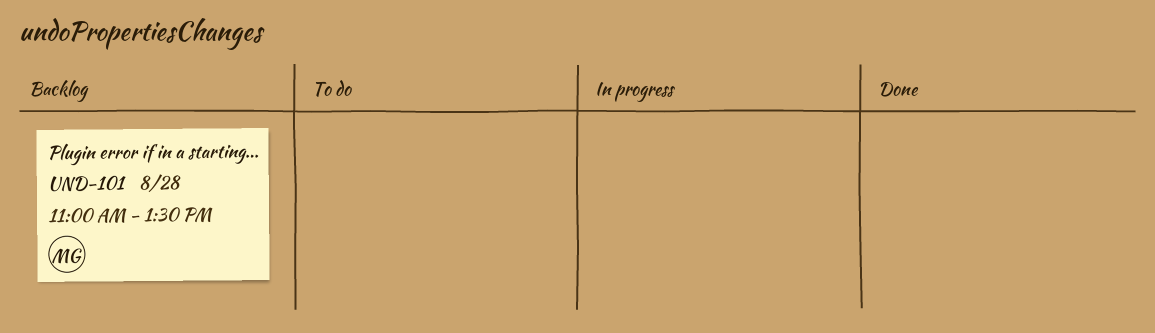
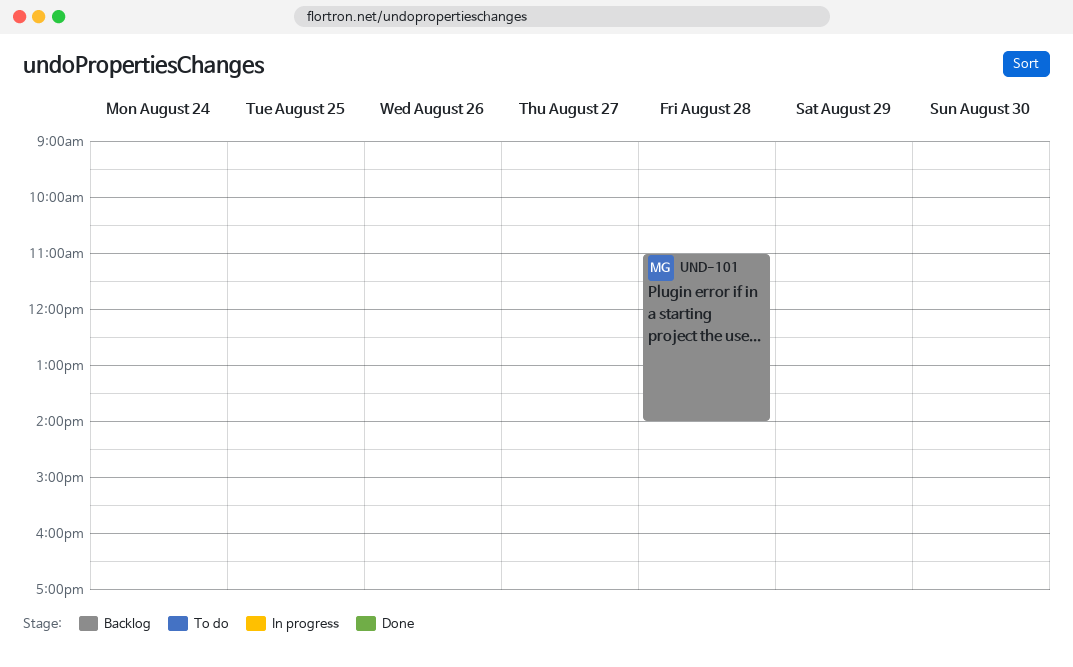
UND-101, ends: 13:30 -> 14:00

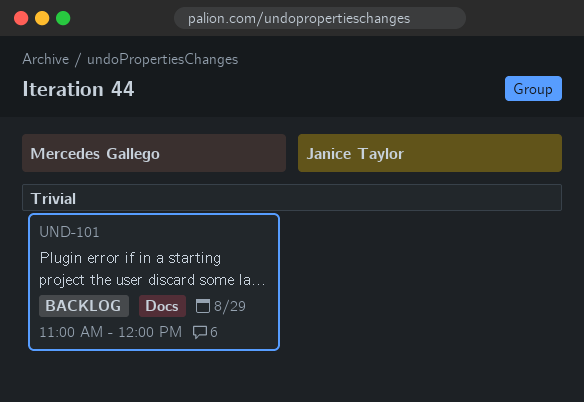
UND-101, day: Aug 28 -> Aug 29
UND-101, ends: 14:00 -> 12:00

